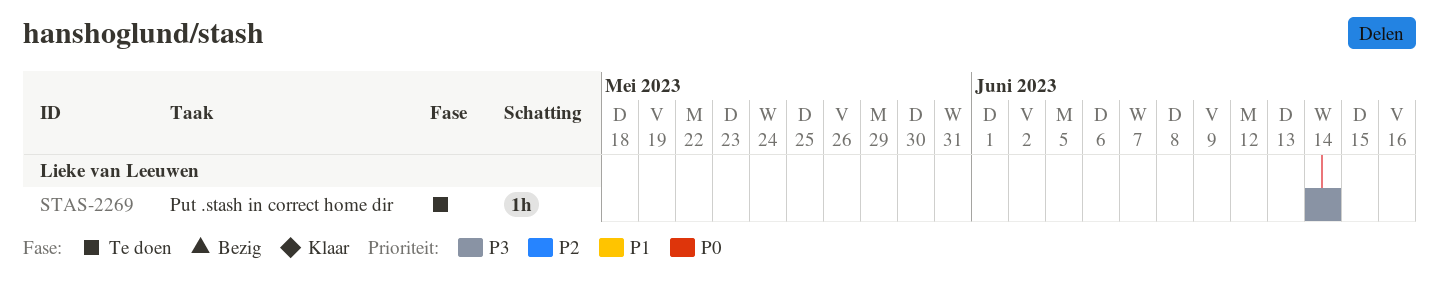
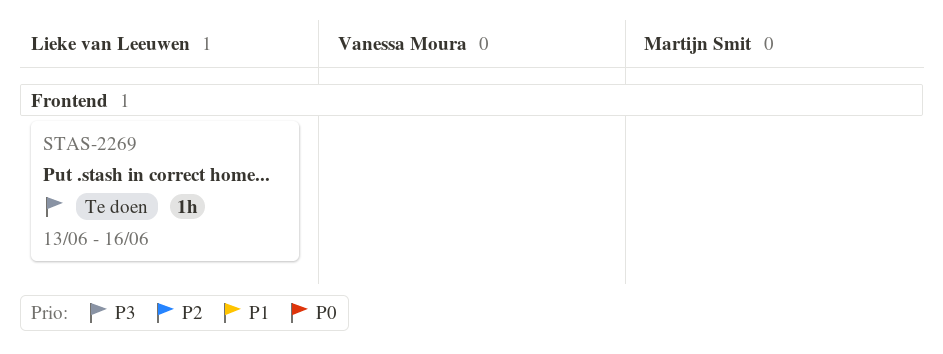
STAS-2269, start: Jun 14 -> Jun 13
STAS-2269, due: Jun 14 -> Jun 16

